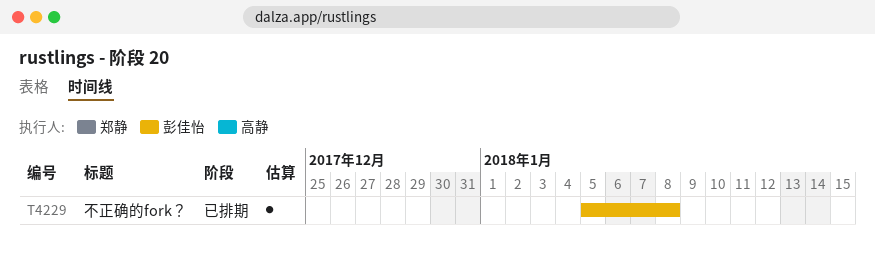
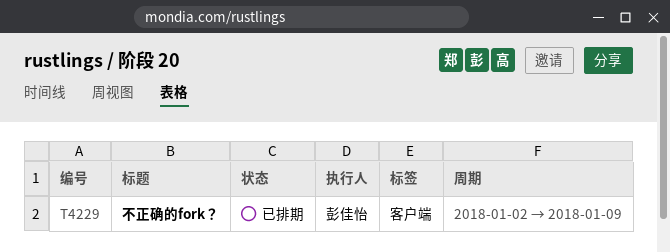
T4229, start: Jan 5 -> Jan 2
T4229, due: Jan 8 -> Jan 9

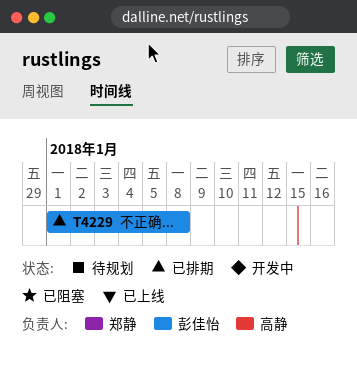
T4229, start: Jan 2 -> Jan 1
T4229, due: Jan 9 -> Jan 8

